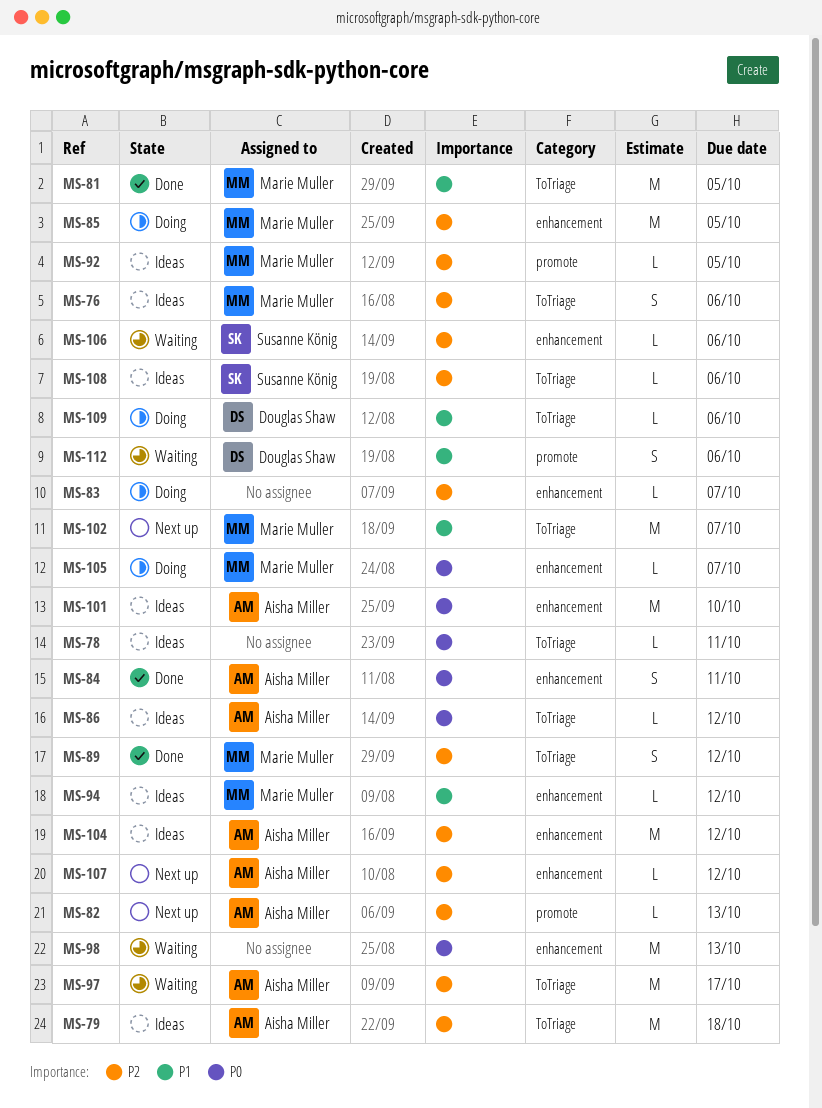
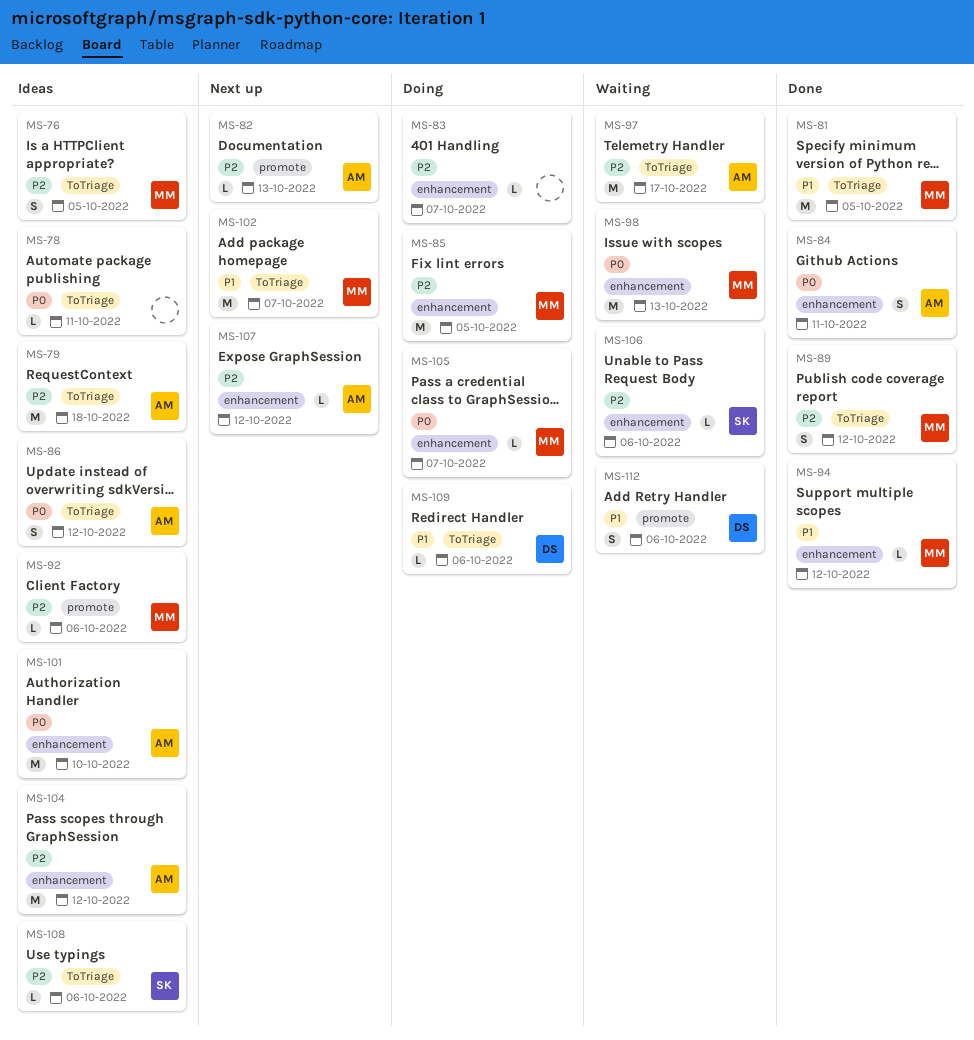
MS-76, due: Oct 6 -> Oct 5
MS-86, estimate: L -> S
MS-92, due: Oct 5 -> Oct 6
MS-94, status: Ideas -> Done
MS-98, owner: none -> Marie Muller

